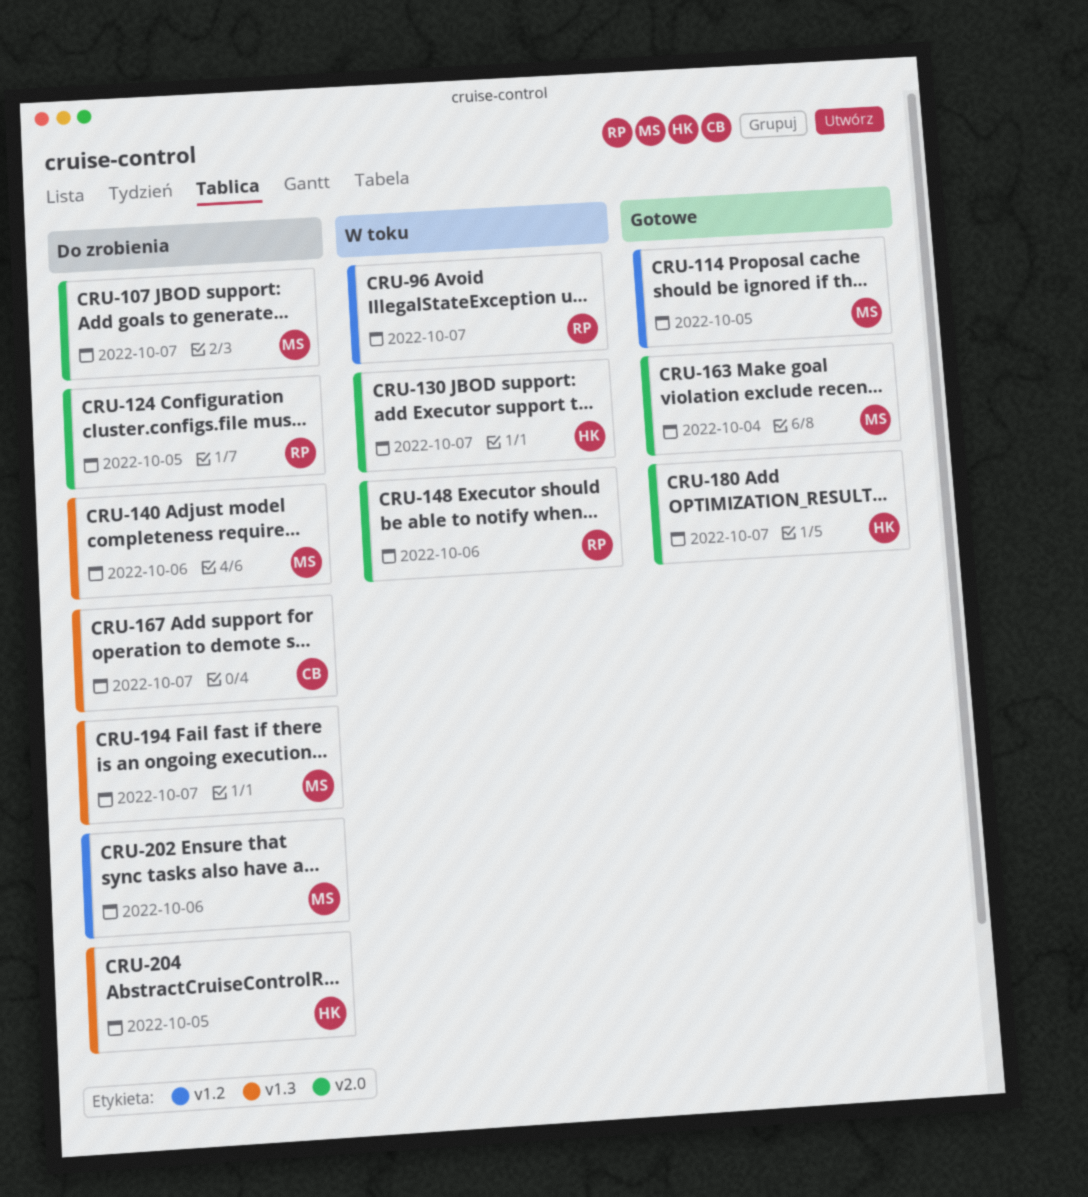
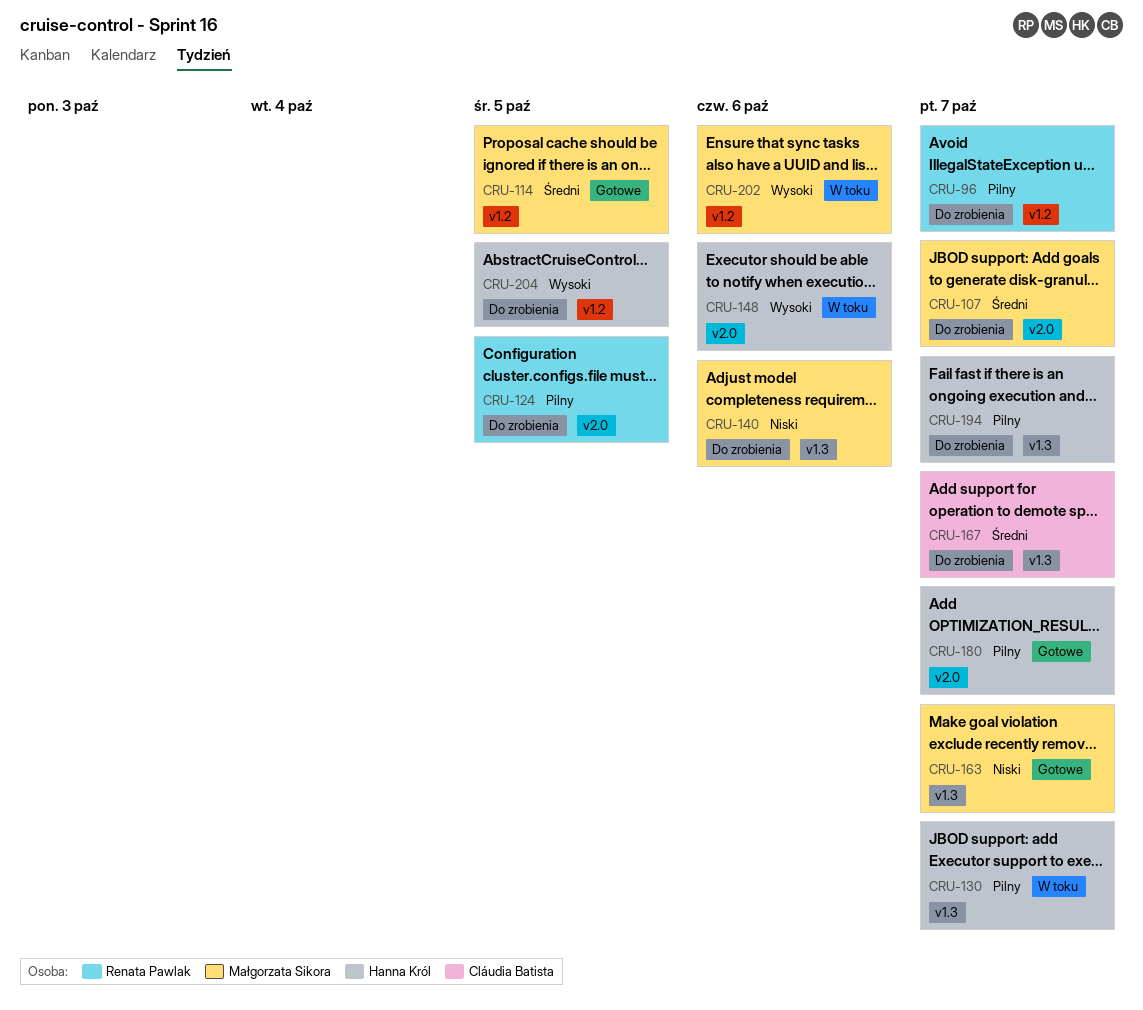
CRU-96, status: W toku -> Do zrobienia
CRU-130, label: v2.0 -> v1.3
CRU-148, owner: Renata Pawlak -> Hanna Król
CRU-163, label: v2.0 -> v1.3
CRU-163, due: Oct 4 -> Oct 7
CRU-194, owner: Małgorzata Sikora -> Hanna Król
CRU-202, status: Do zrobienia -> W toku
CRU-204, label: v1.3 -> v1.2

